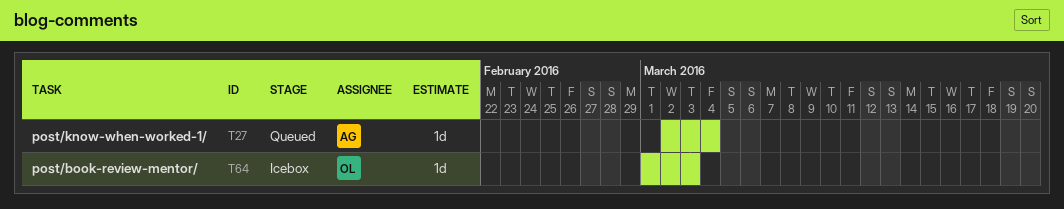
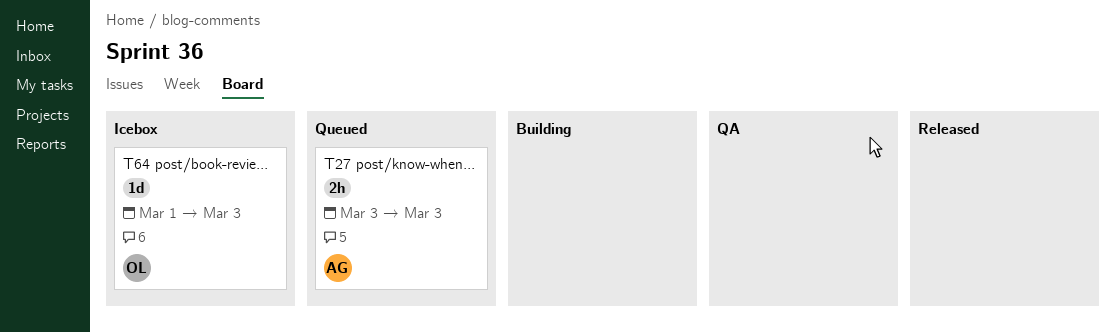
T27, estimate: 1d -> 2h
T27, start: Mar 2 -> Mar 3
T27, due: Mar 4 -> Mar 3

